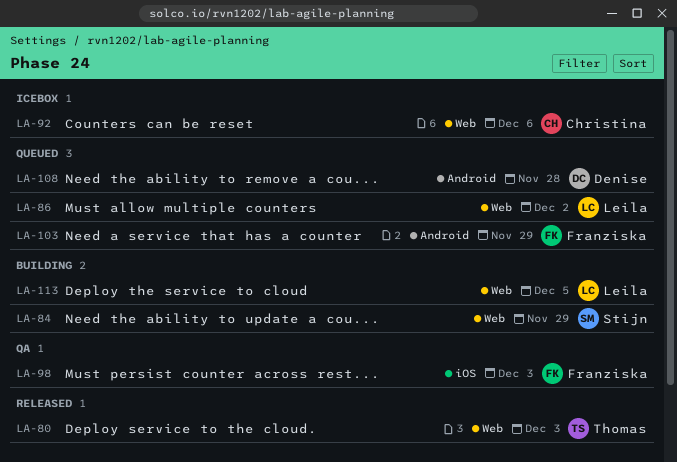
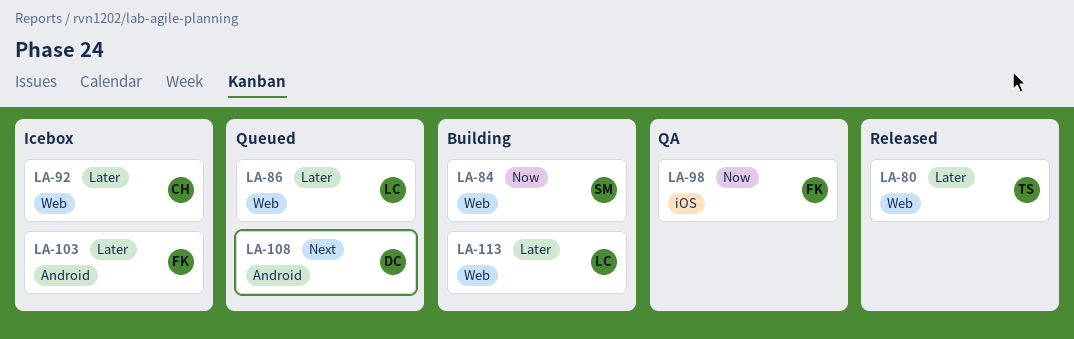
LA-103, status: Queued -> Icebox

